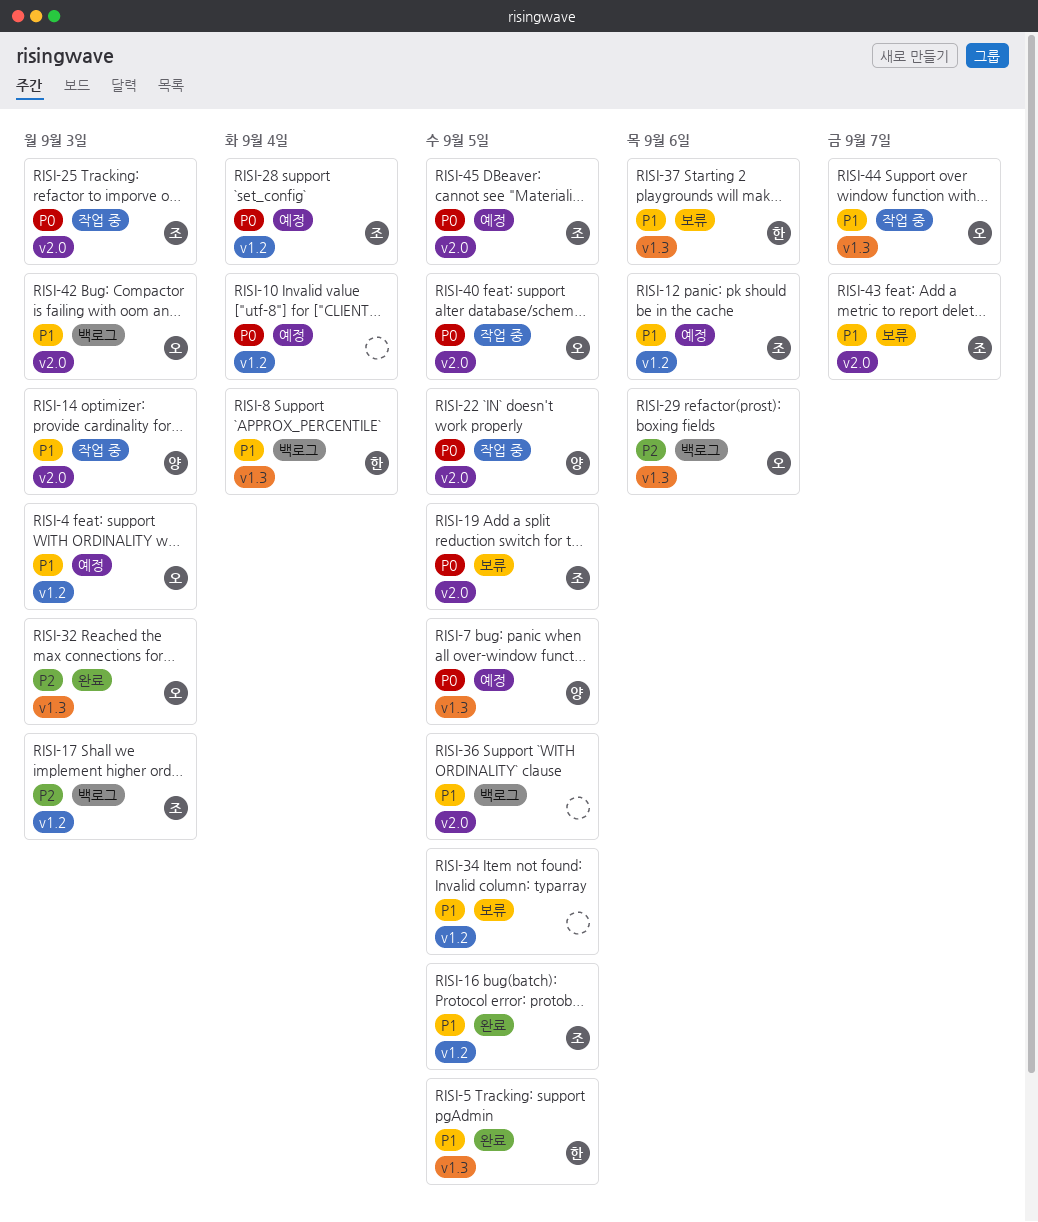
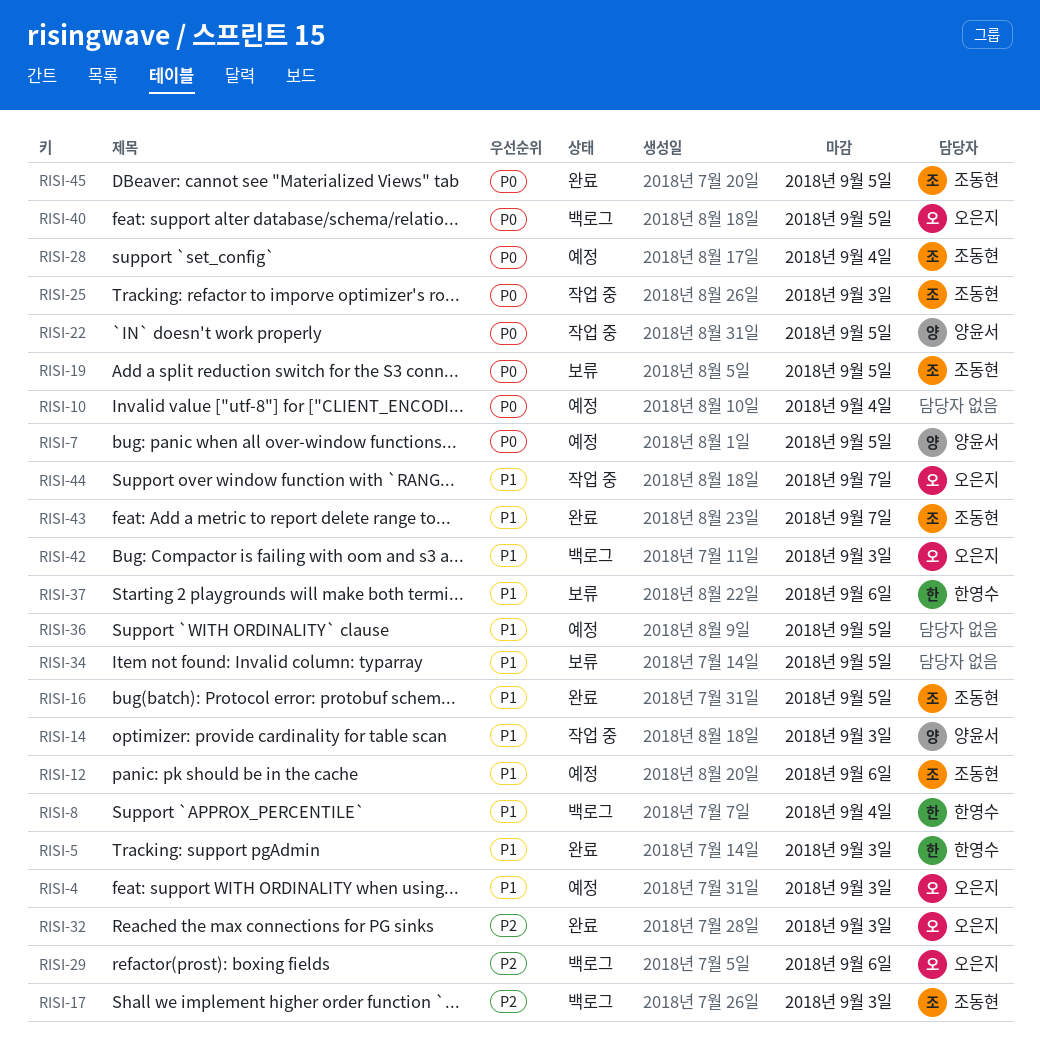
RISI-5, due: Sep 5 -> Sep 3
RISI-36, status: 백로그 -> 예정
RISI-40, status: 작업 중 -> 백로그
RISI-43, status: 보류 -> 완료
RISI-45, status: 예정 -> 완료

